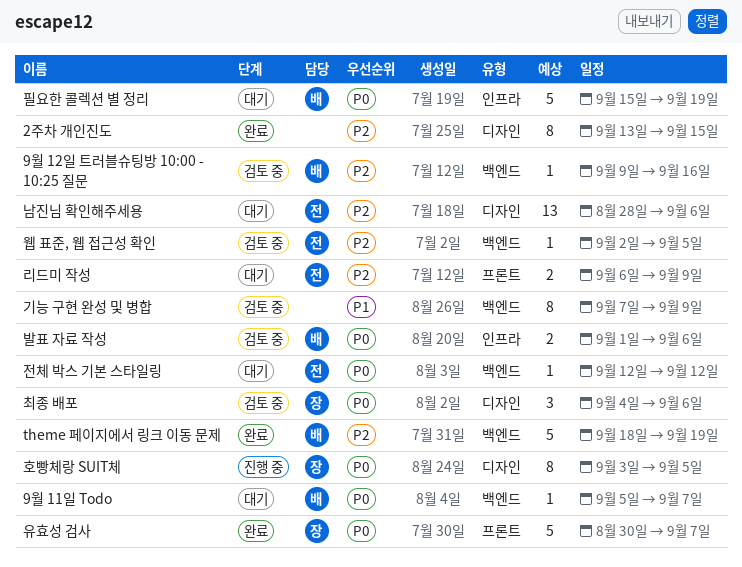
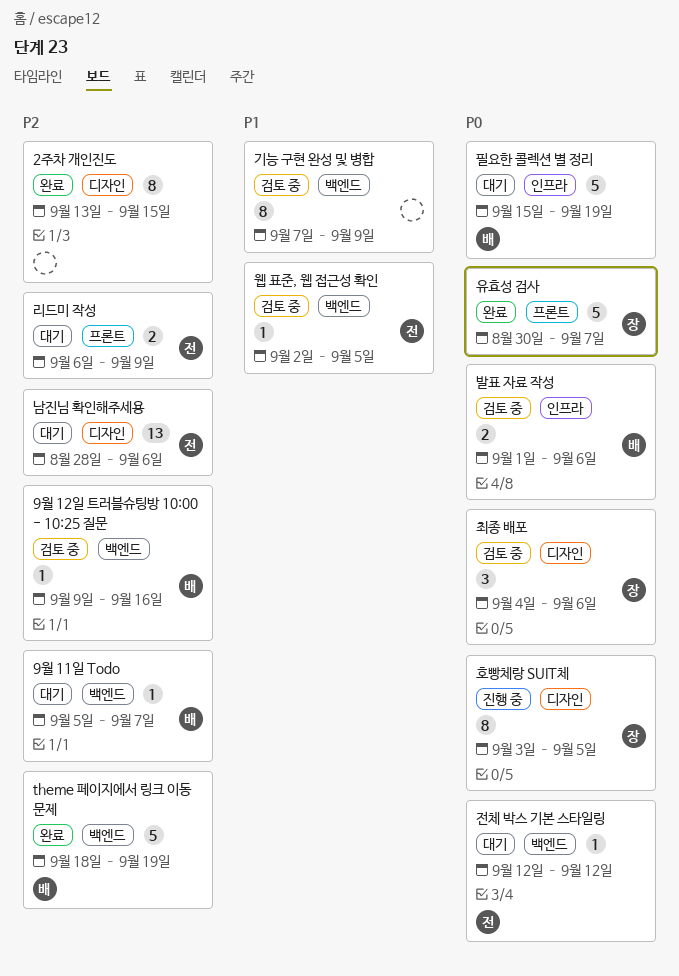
9월 11일 Todo, priority: P0 -> P2
웹 표준, 웹 접근성 확인, priority: P2 -> P1

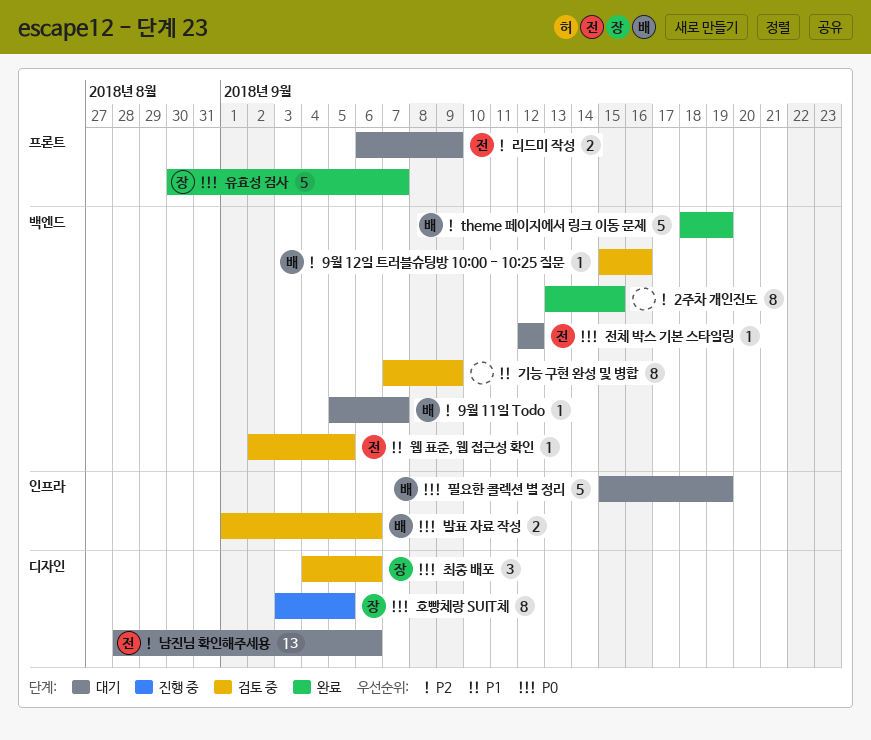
2주차 개인진도, label: 디자인 -> 백엔드
9월 12일 트러블슈팅방 10:00 - 10:25 질문, start: Sep 9 -> Sep 15

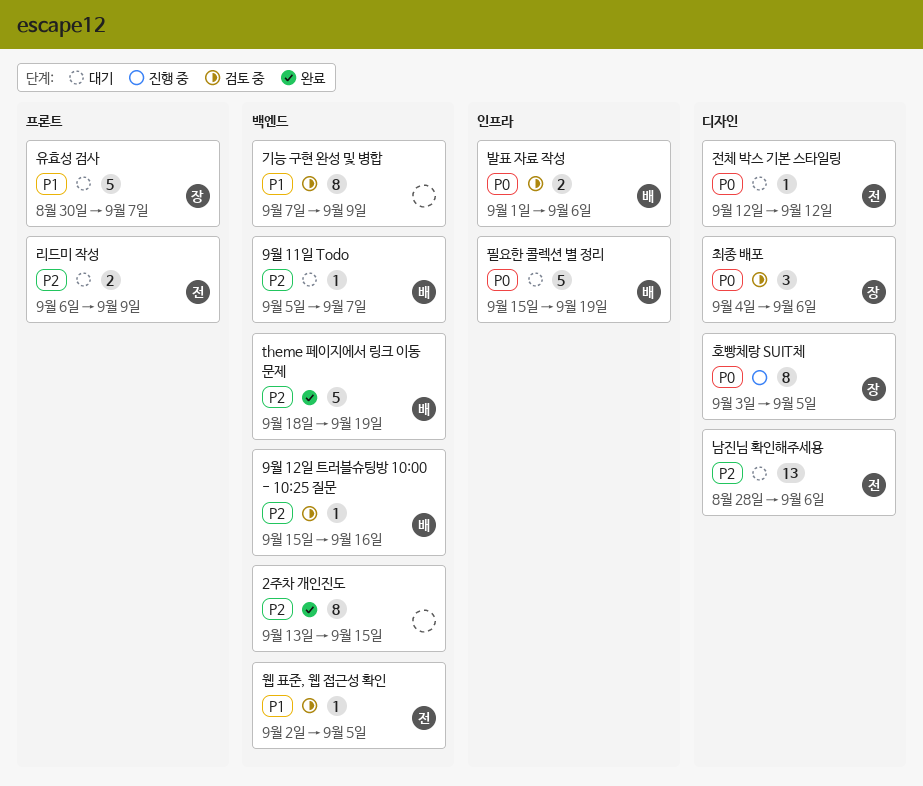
유효성 검사, status: 완료 -> 대기
유효성 검사, priority: P0 -> P1
전체 박스 기본 스타일링, label: 백엔드 -> 디자인

